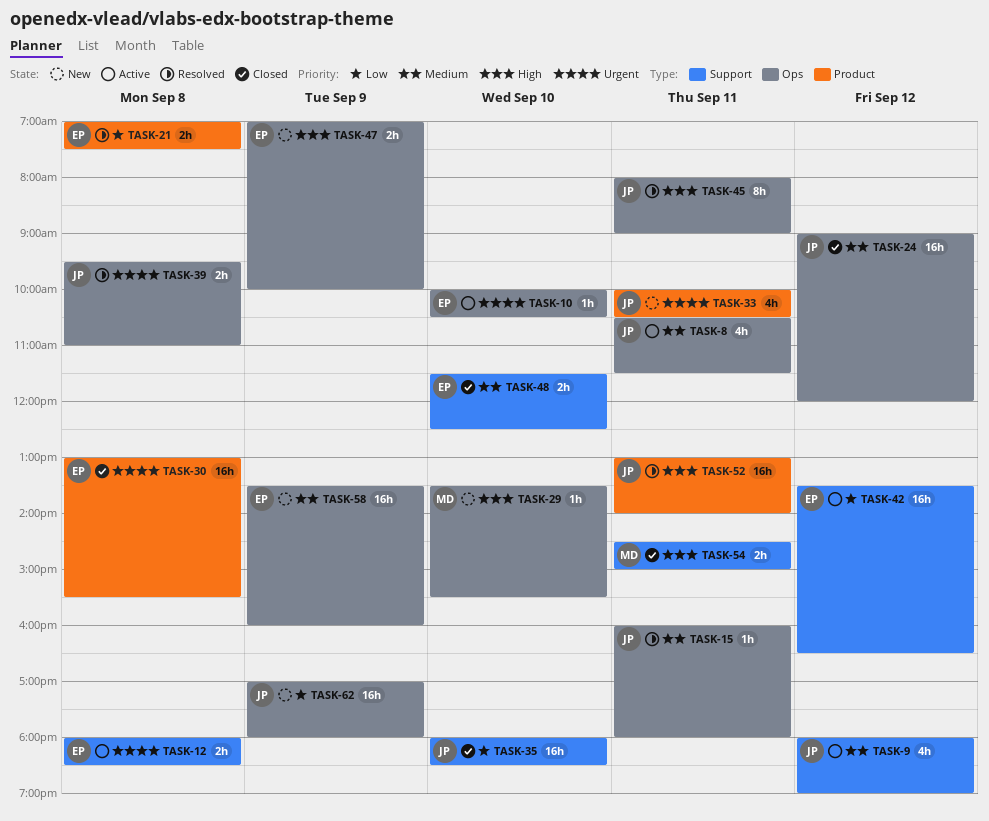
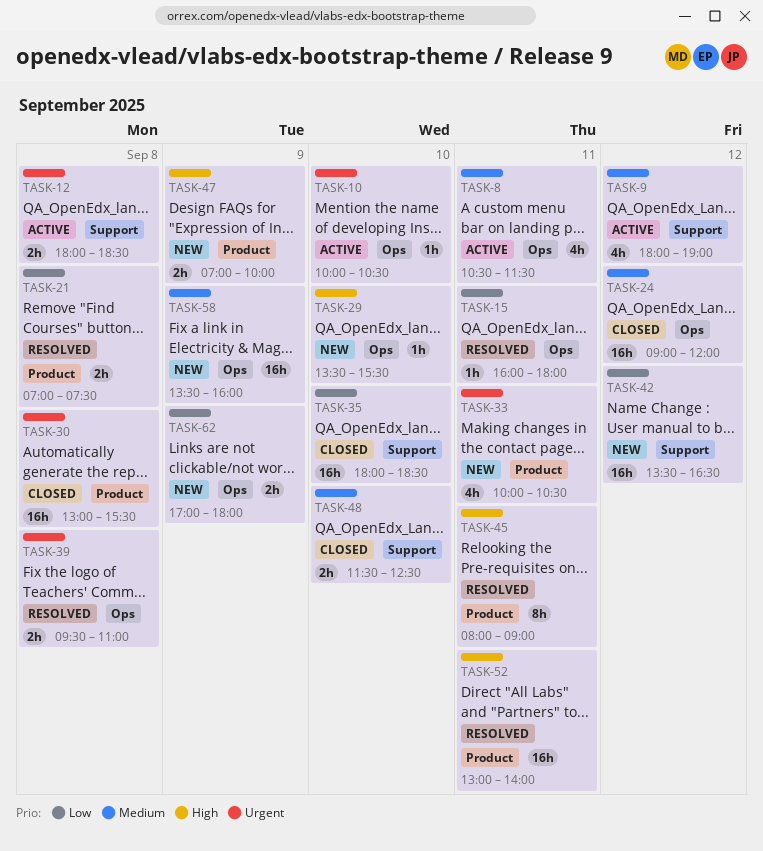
TASK-15, priority: Medium -> Low
TASK-42, status: Active -> New
TASK-45, label: Ops -> Product
TASK-47, label: Ops -> Product
TASK-54: present -> none
TASK-62, estimate: 16h -> 2h

